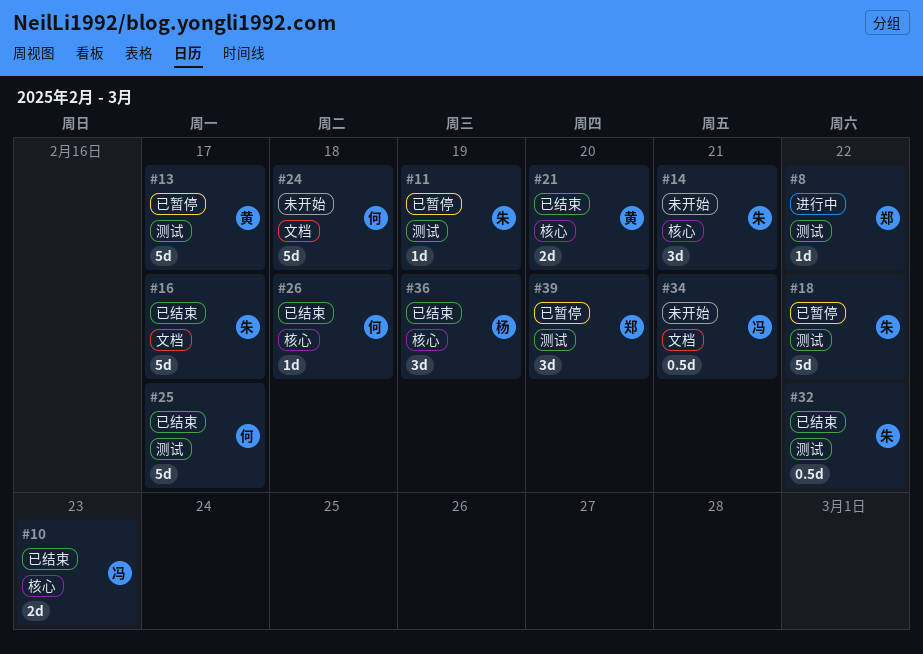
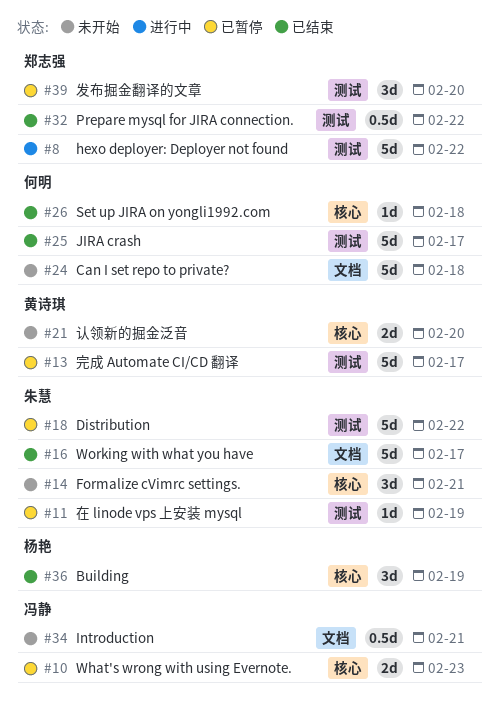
#8, estimate: 1d -> 5d
#10, status: 已结束 -> 已暂停
#21, status: 已结束 -> 未开始
#32, owner: 朱慧 -> 郑志强

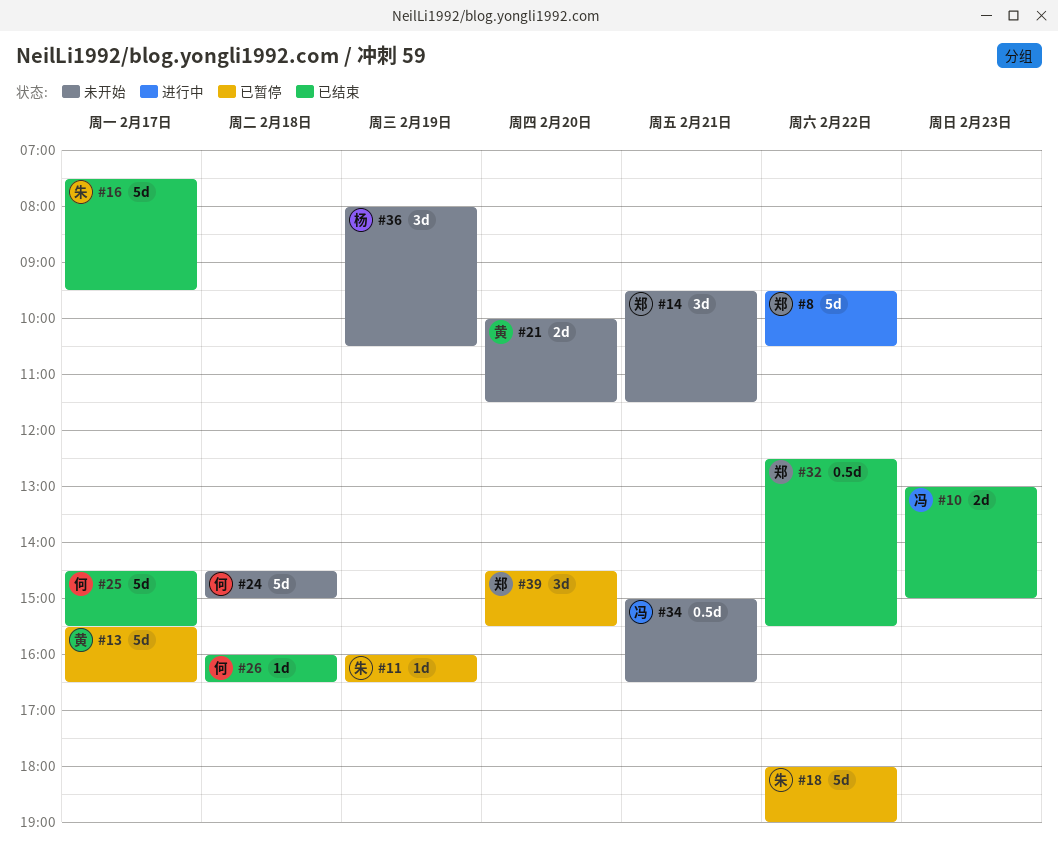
#10, status: 已暂停 -> 已结束
#14, owner: 朱慧 -> 郑志强
#36, status: 已结束 -> 未开始

